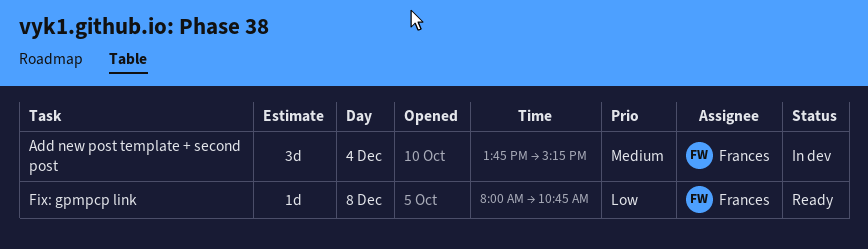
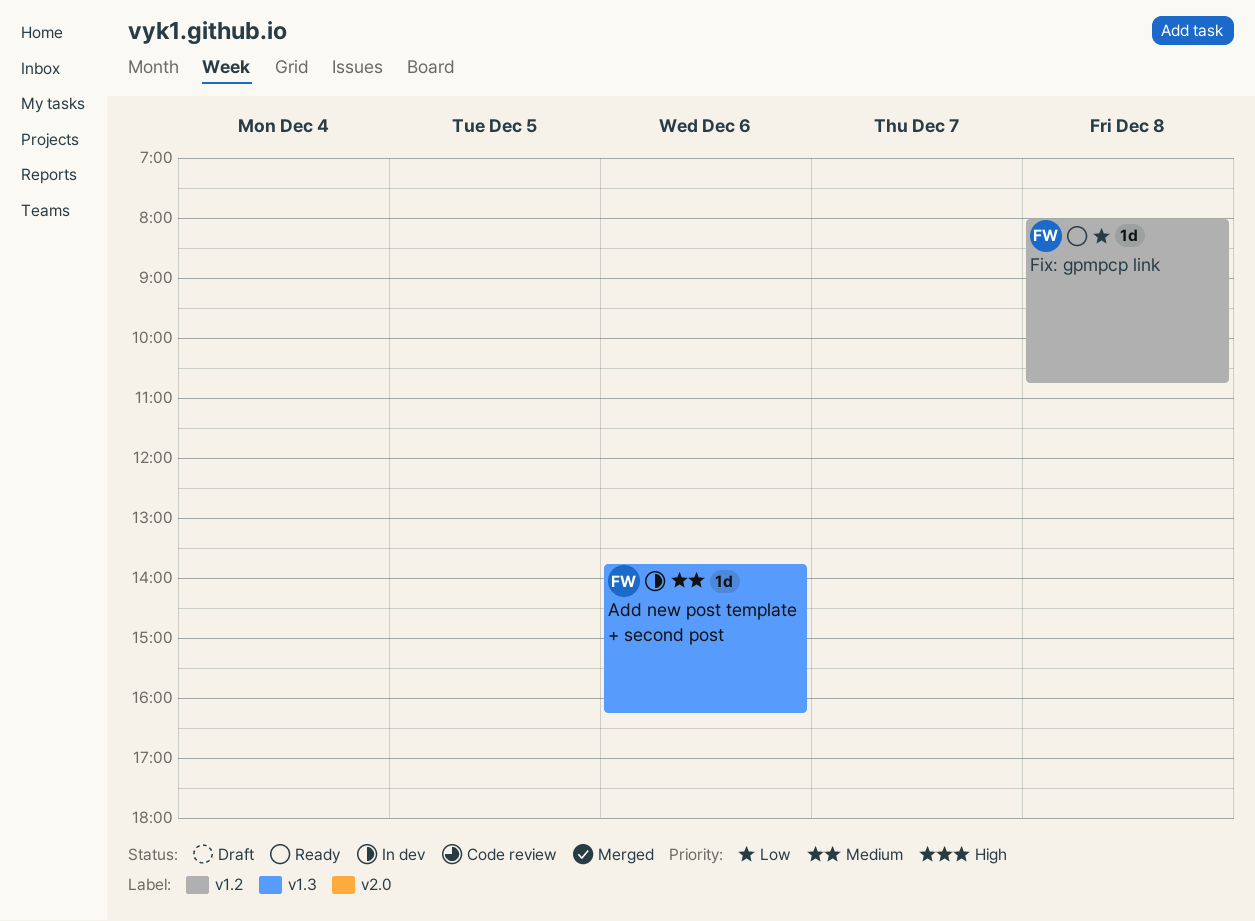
Add new post template + second post, estimate: 3d -> 1d
Add new post template + second post, day: Dec 4 -> Dec 6
Add new post template + second post, ends: 15:15 -> 16:15

